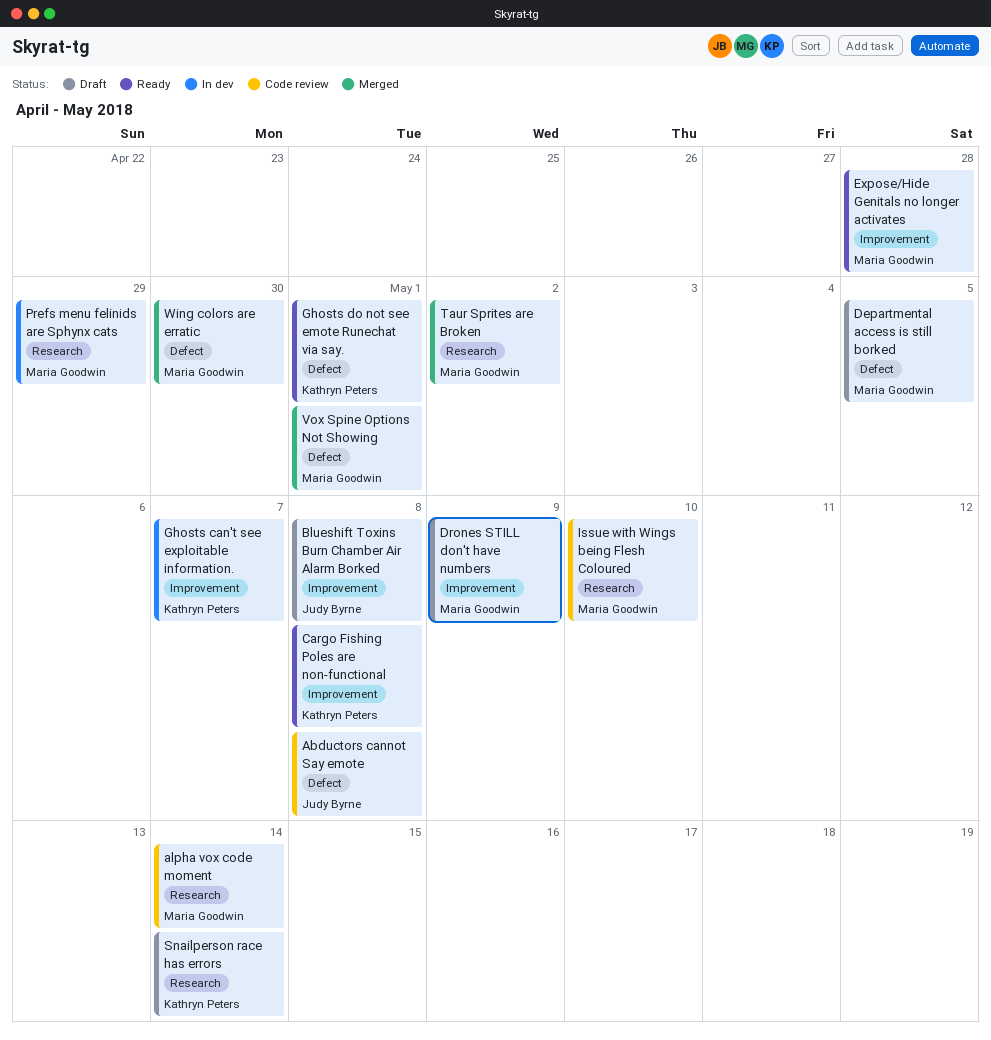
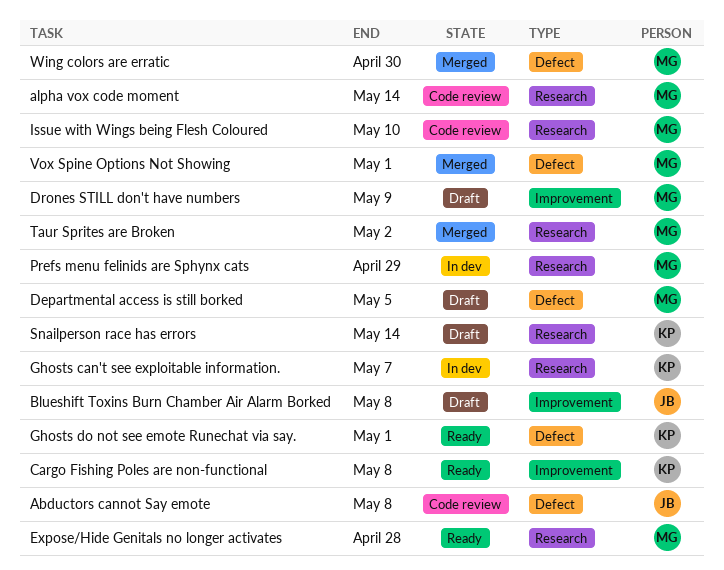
Expose/Hide Genitals no longer activates, label: Improvement -> Research
Ghosts can't see exploitable information., label: Improvement -> Research

